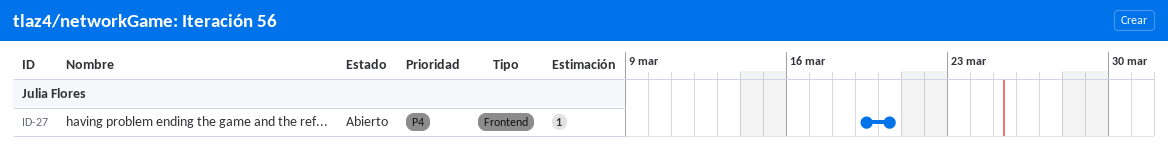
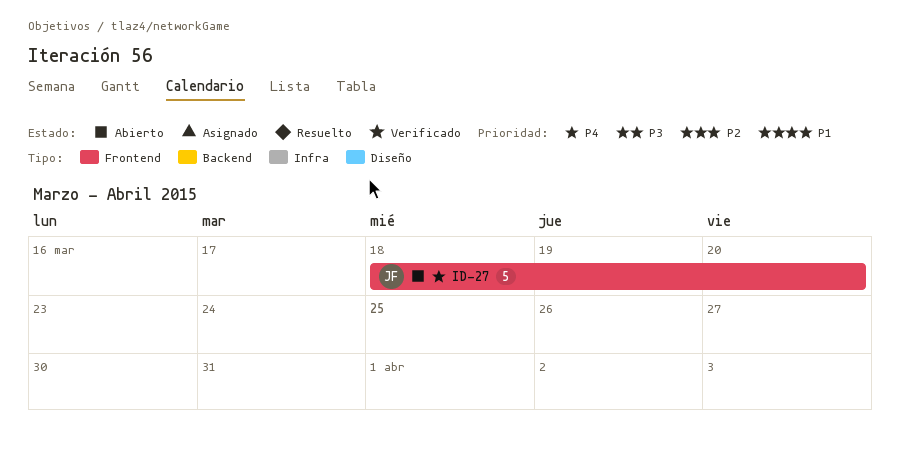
ID-27, estimate: 1 -> 5
ID-27, start: Mar 19 -> Mar 18

